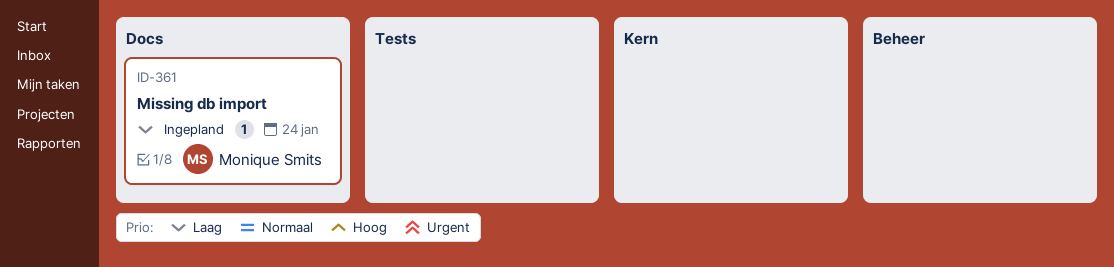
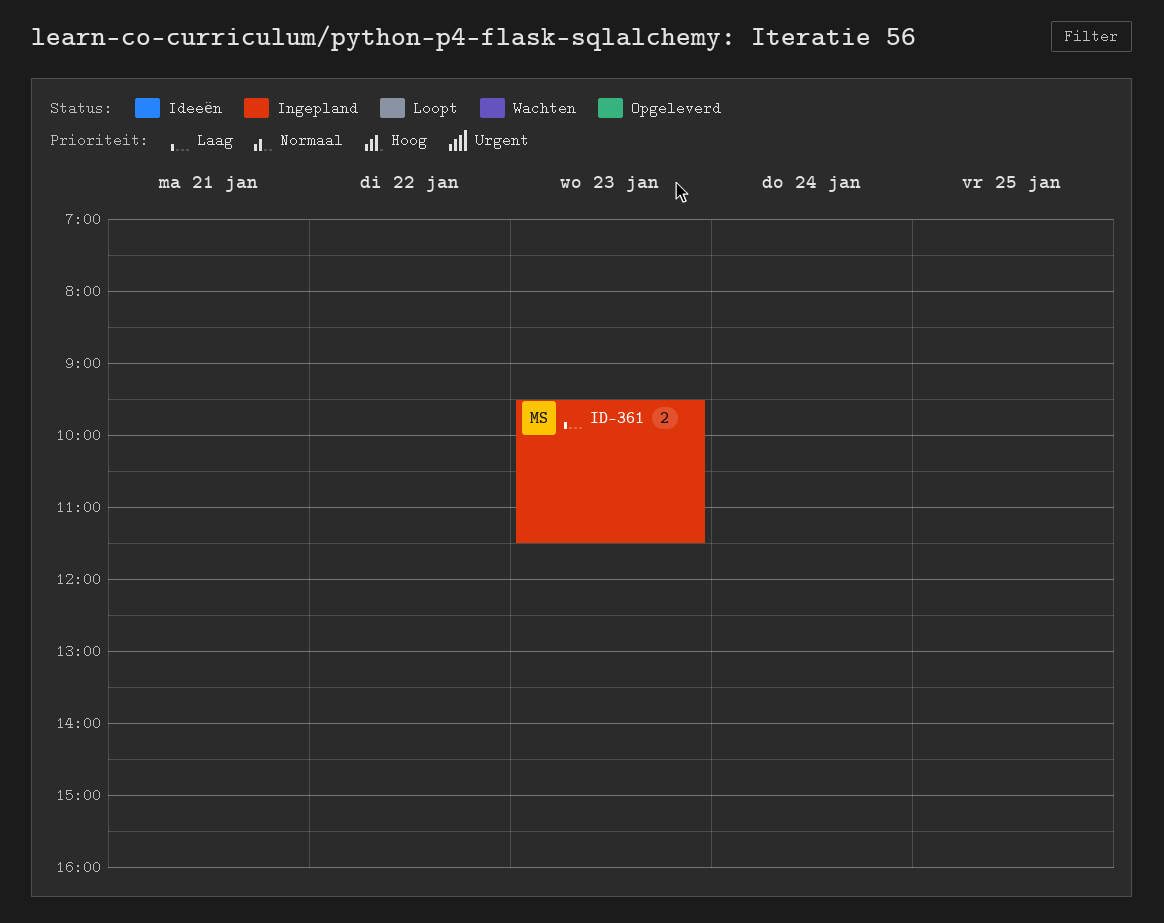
ID-361, estimate: 1 -> 2
ID-361, day: Jan 24 -> Jan 23

